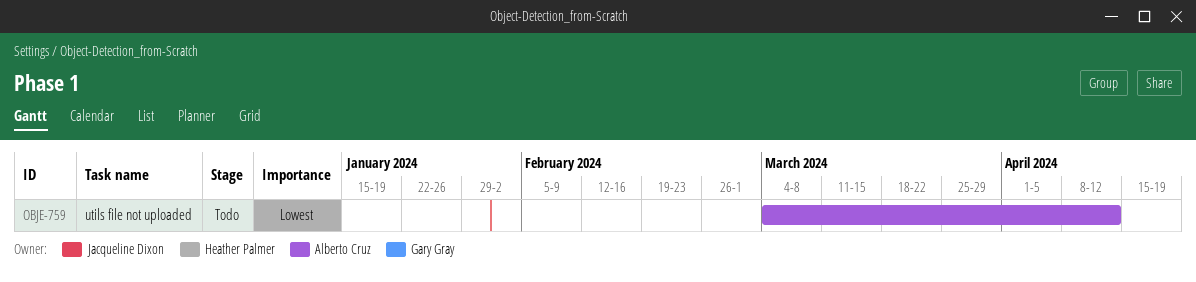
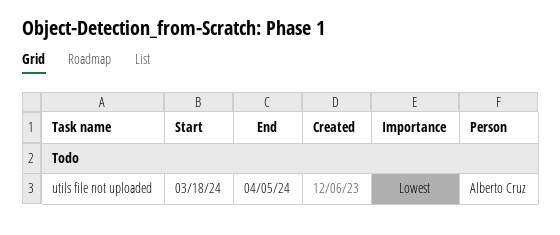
utils file not uploaded, start: Mar 4 -> Mar 18
utils file not uploaded, due: Apr 12 -> Apr 5

